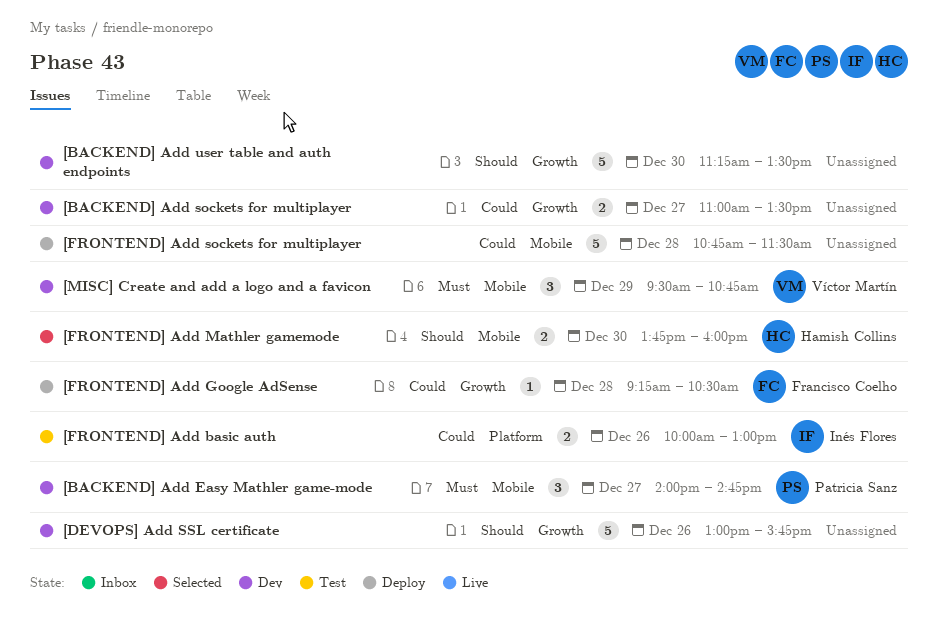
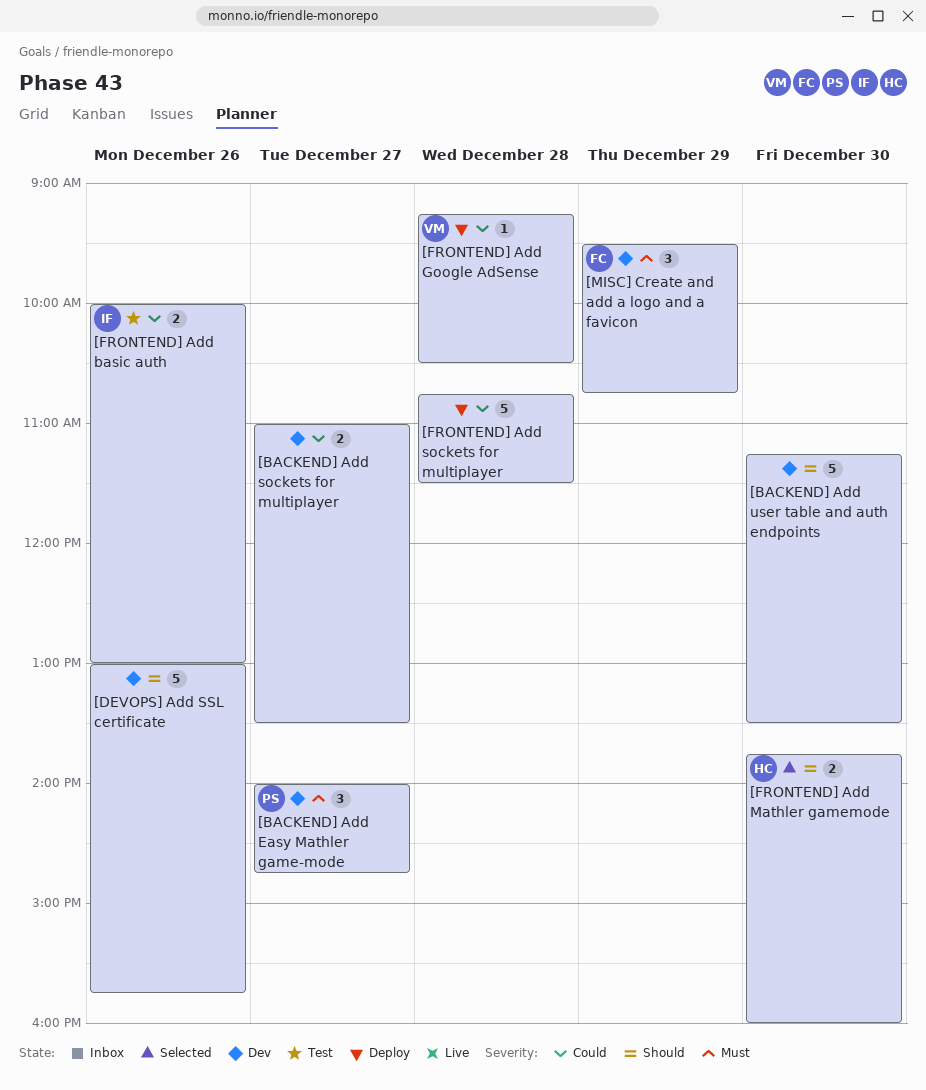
[FRONTEND] Add Google AdSense, owner: Francisco Coelho -> Víctor Martín
[MISC] Create and add a logo and a favicon, owner: Víctor Martín -> Francisco Coelho

